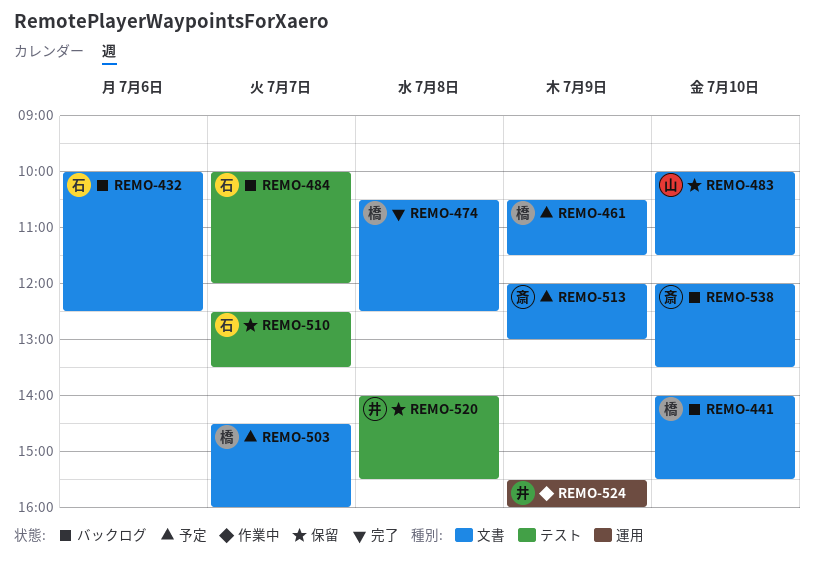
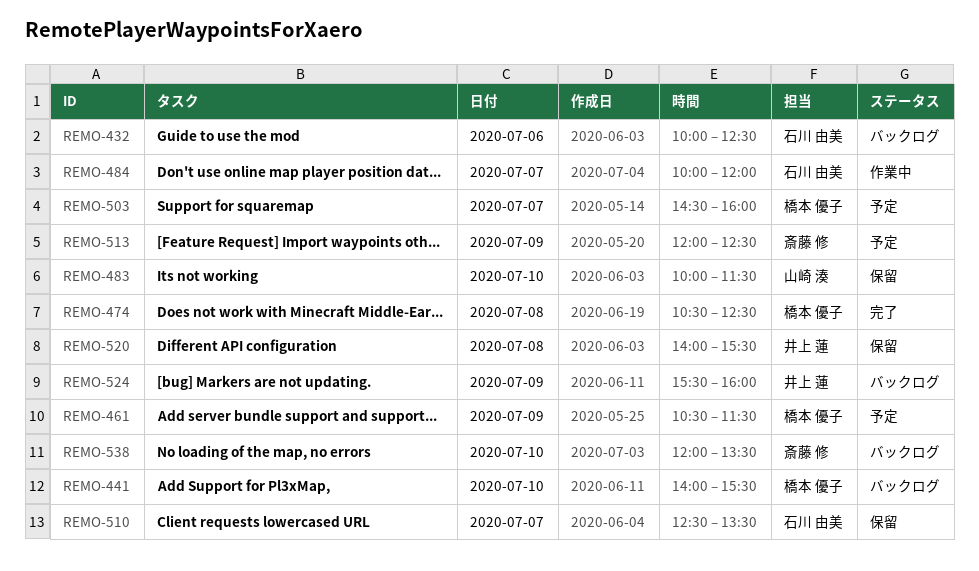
REMO-484, status: バックログ -> 作業中
REMO-513, ends: 13:00 -> 12:30
REMO-524, status: 作業中 -> バックログ

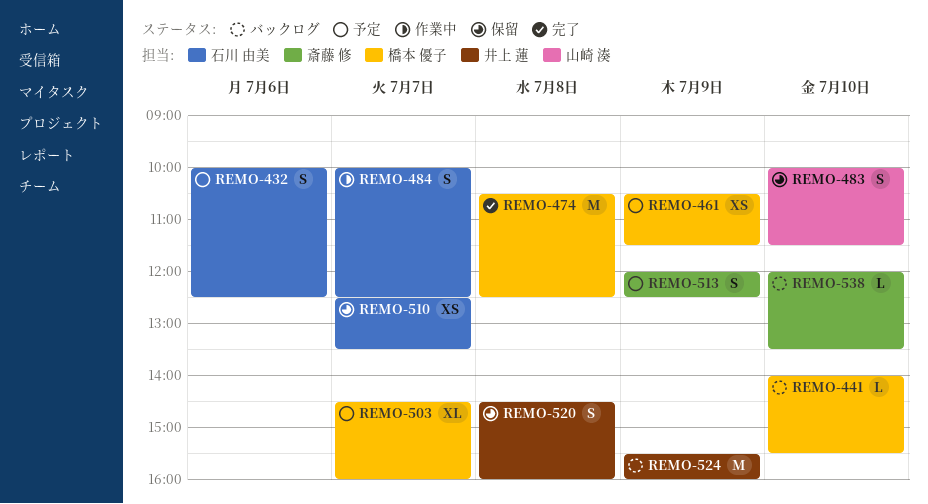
REMO-432, status: バックログ -> 予定
REMO-484, ends: 12:00 -> 12:30
REMO-520, begins: 14:00 -> 14:30
REMO-520, ends: 15:30 -> 16:00

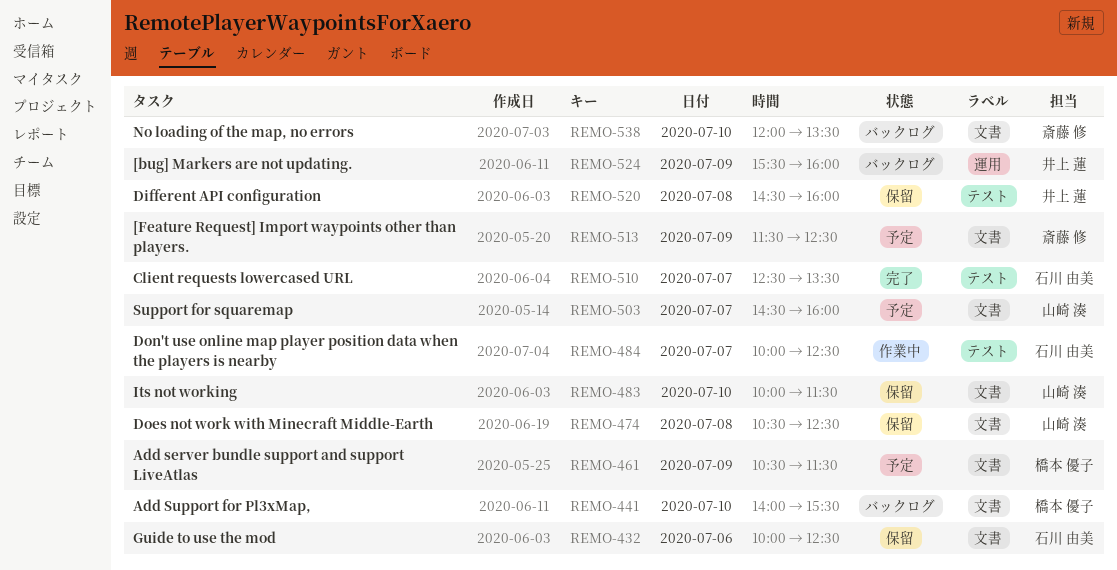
REMO-432, status: 予定 -> 保留
REMO-474, status: 完了 -> 保留
REMO-474, owner: 橋本 優子 -> 山崎 湊
REMO-503, owner: 橋本 優子 -> 山崎 湊
REMO-510, status: 保留 -> 完了
REMO-513, begins: 12:00 -> 11:30

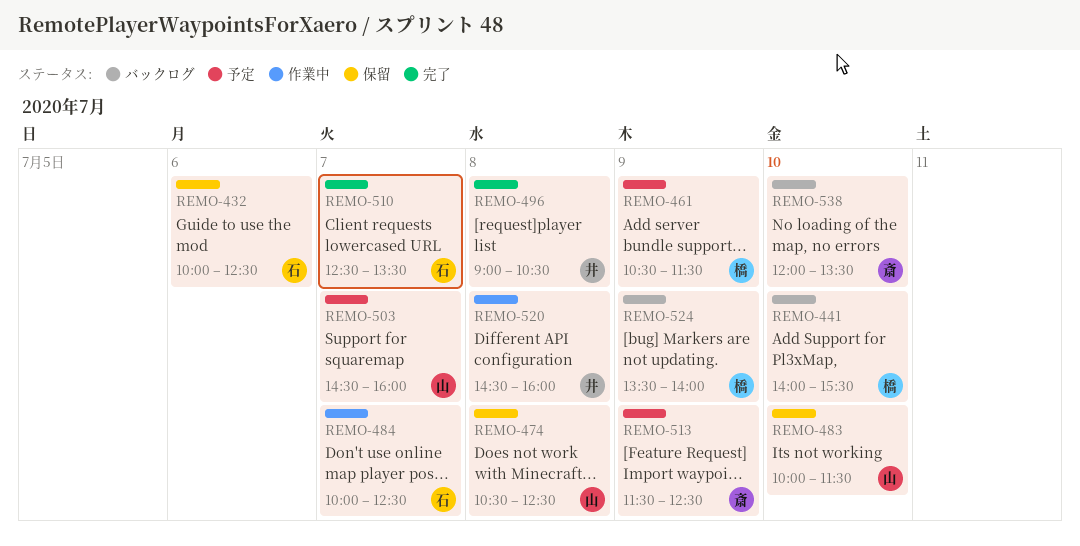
REMO-496: none -> present
REMO-520, status: 保留 -> 作業中
REMO-524, owner: 井上 蓮 -> 橋本 優子
REMO-524, begins: 15:30 -> 13:30
REMO-524, ends: 16:00 -> 14:00

